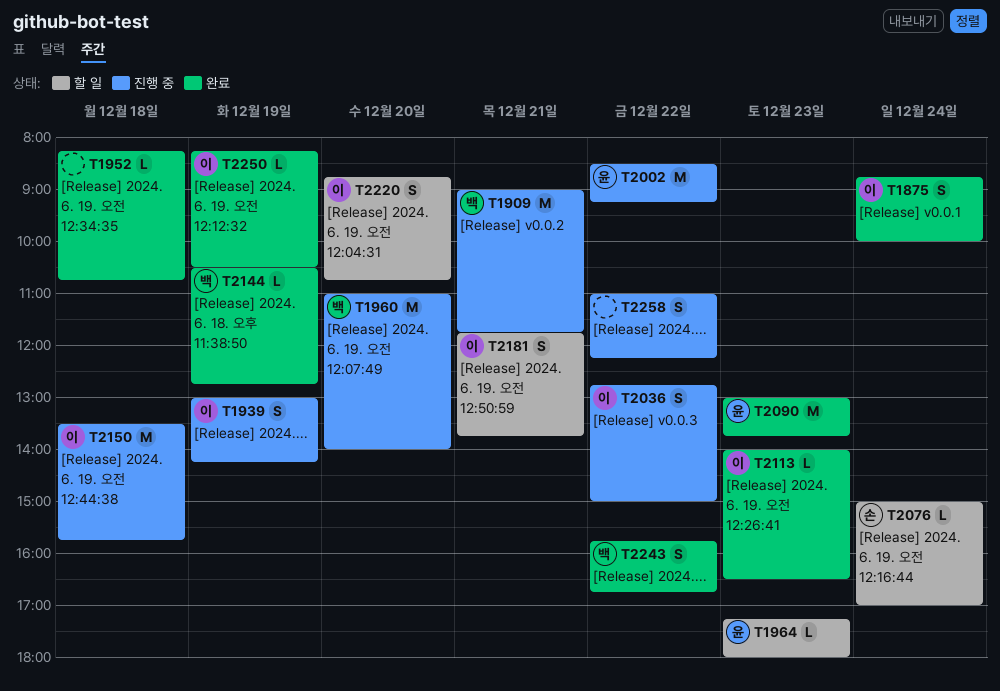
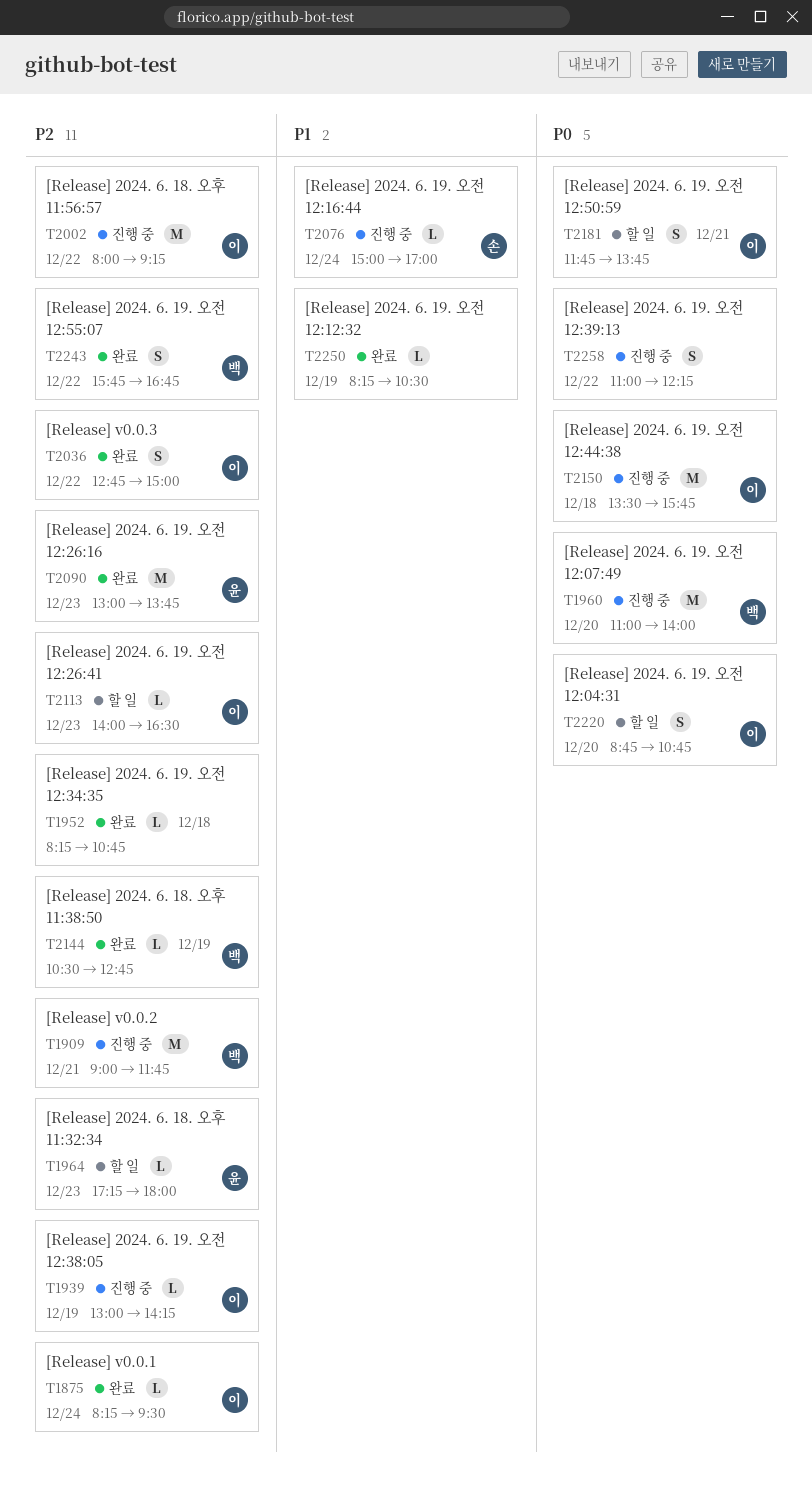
T1875, estimate: S -> L
T1875, begins: 08:45 -> 08:15
T1875, ends: 10:00 -> 09:30
T1939, estimate: S -> L
T2002, owner: 윤 -> 이
T2002, begins: 08:30 -> 08:00
T2036, status: 진행 중 -> 완료
T2076, status: 할 일 -> 진행 중
T2113, status: 완료 -> 할 일
T2250, owner: 이 -> none

